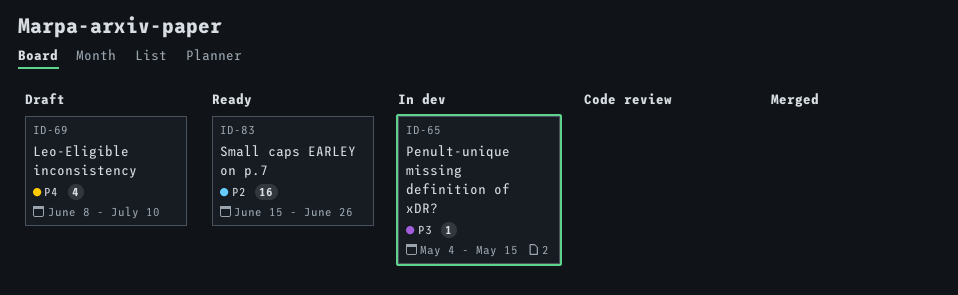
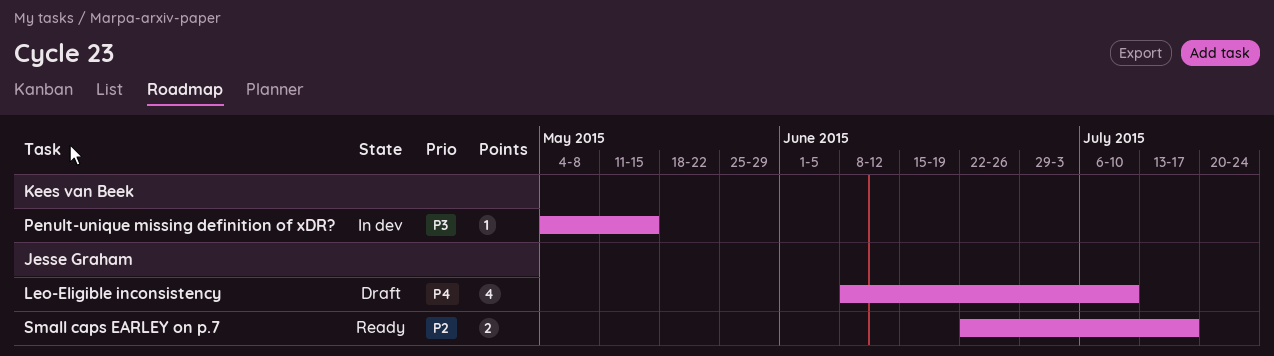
Small caps EARLEY on p.7, estimate: 16 -> 2
Small caps EARLEY on p.7, start: Jun 15 -> Jun 22
Small caps EARLEY on p.7, due: Jun 26 -> Jul 17

